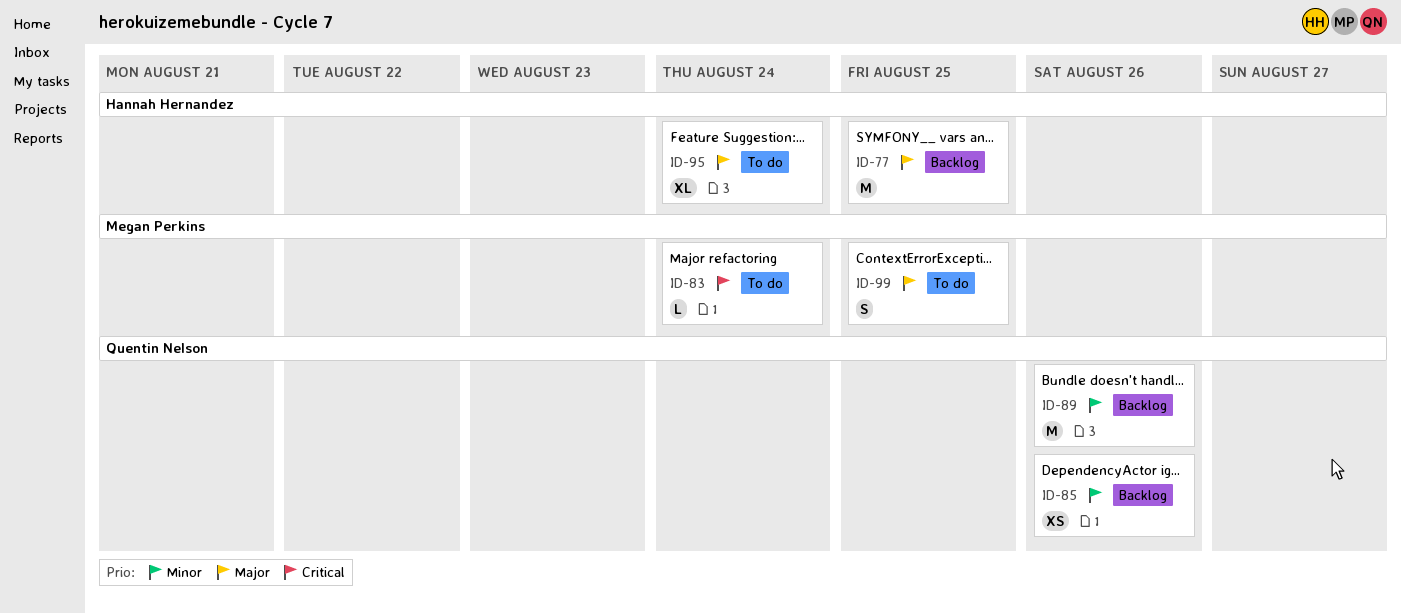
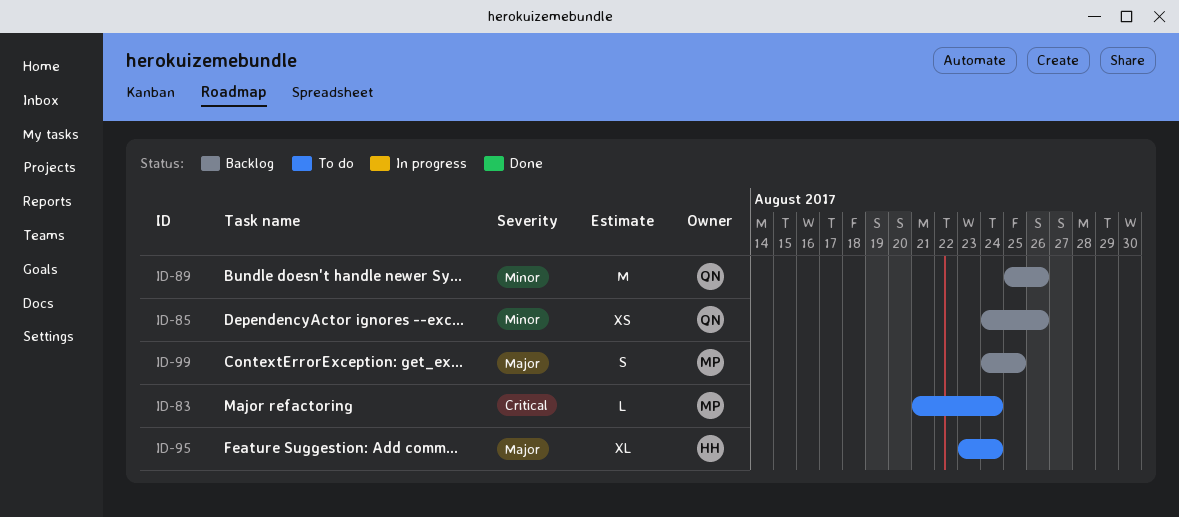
ID-77: present -> none
ID-99, status: To do -> Backlog

